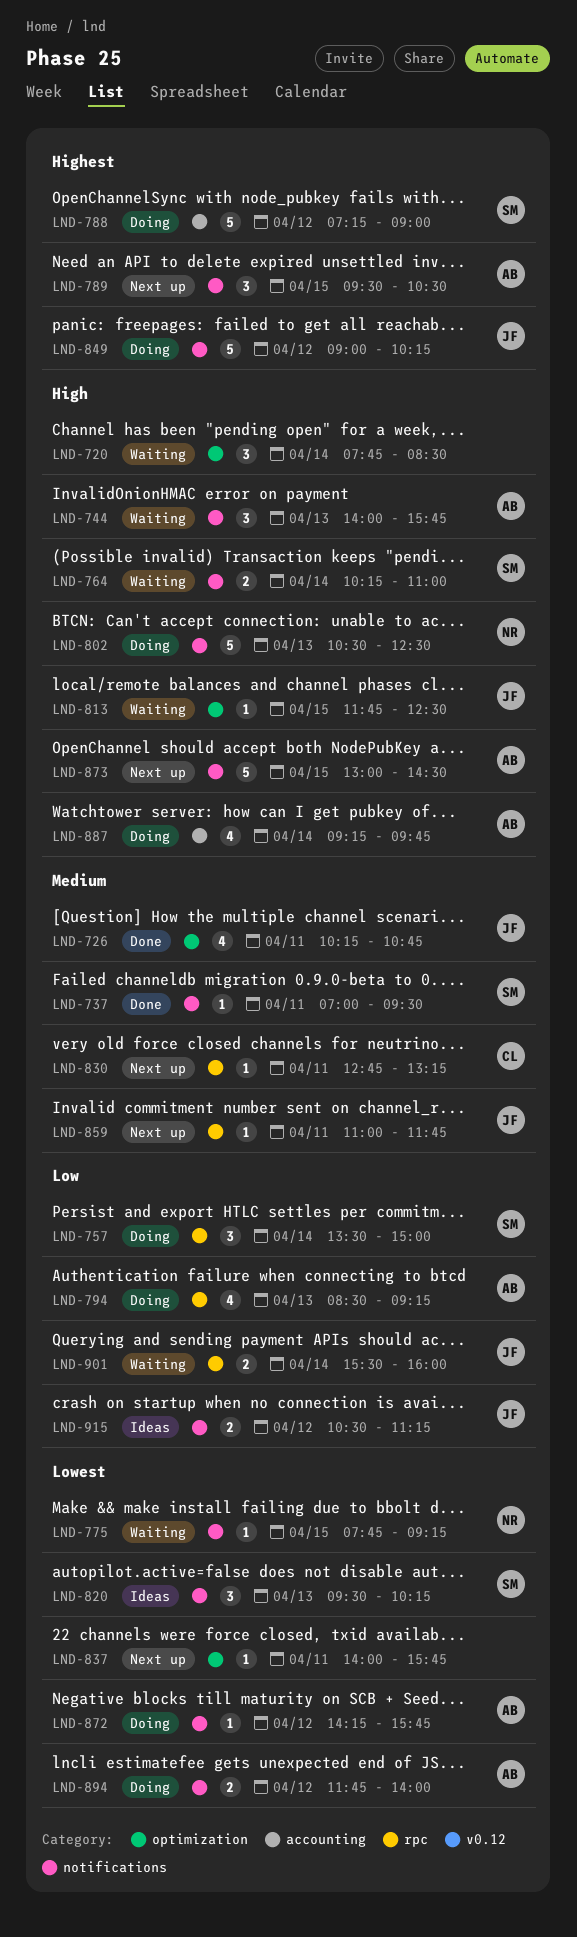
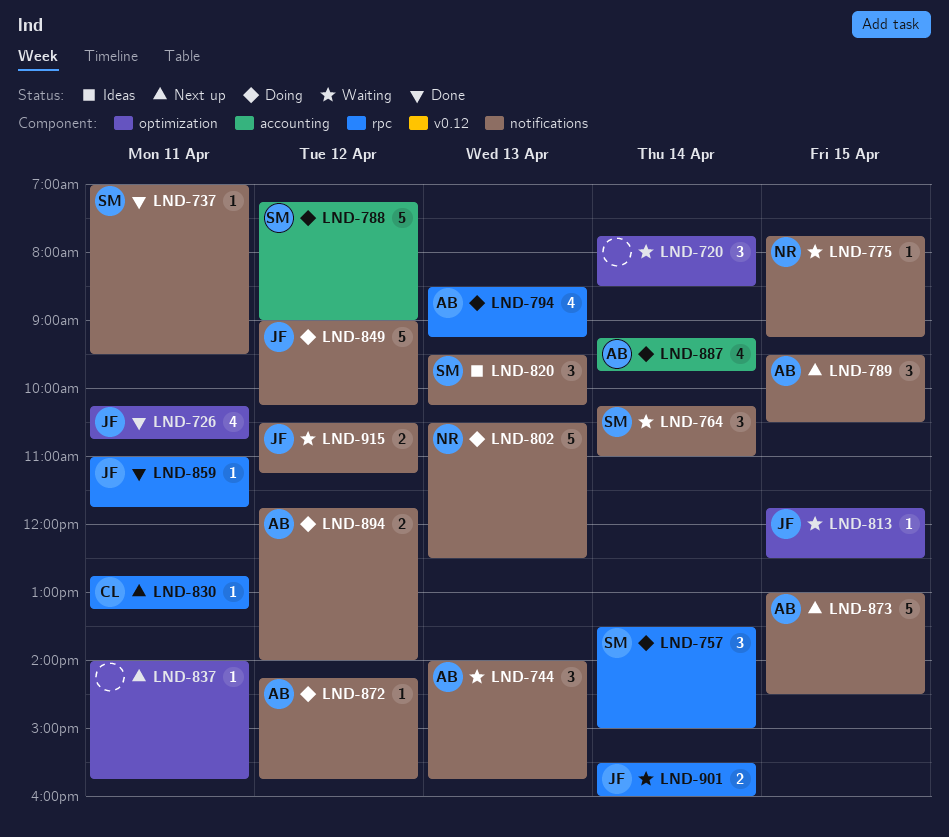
LND-764, estimate: 2 -> 3
LND-859, status: Next up -> Done
LND-915, status: Ideas -> Waiting

